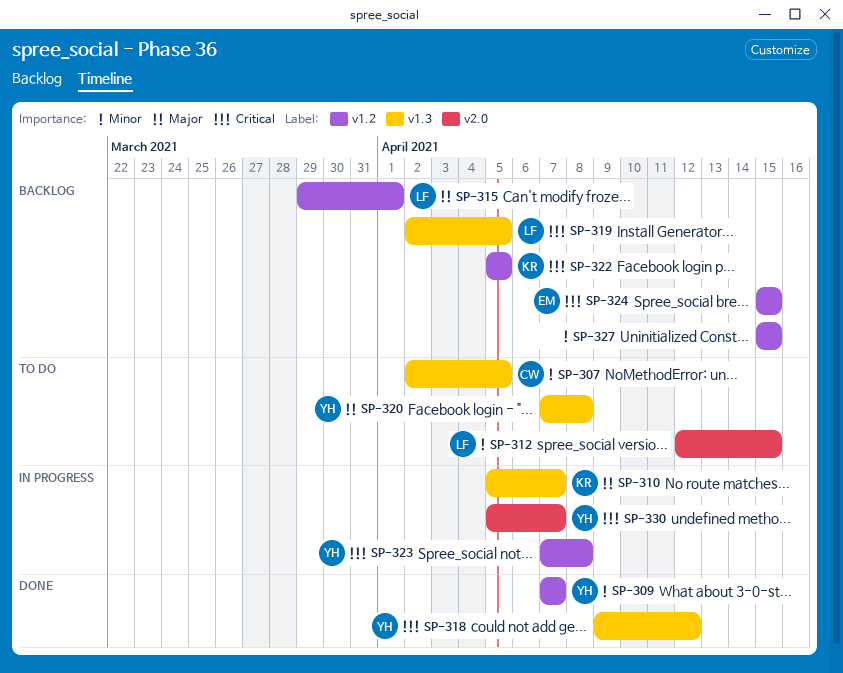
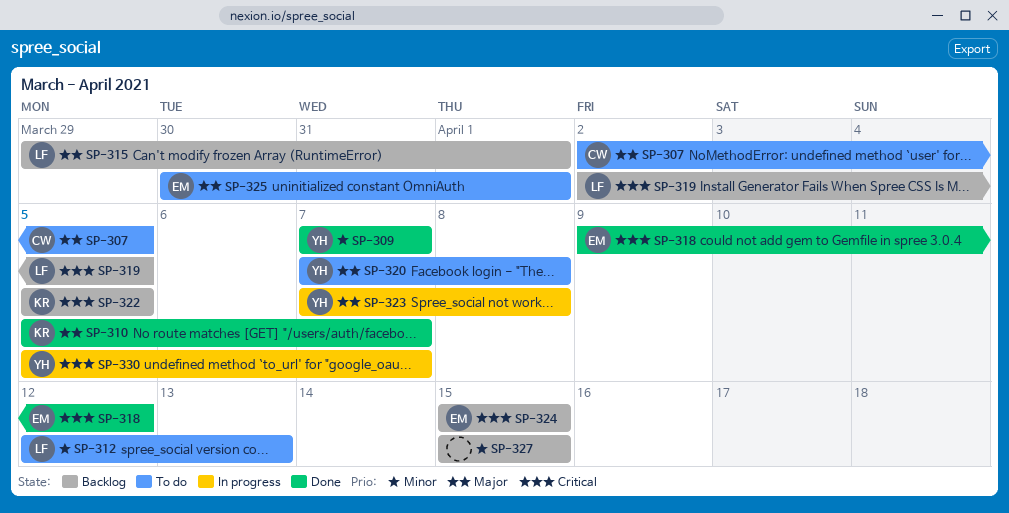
SP-307, priority: Minor -> Major
SP-310, status: In progress -> Done
SP-312, due: Apr 15 -> Apr 13
SP-318, owner: YH -> EM
SP-323, priority: Critical -> Major
SP-325: none -> present

